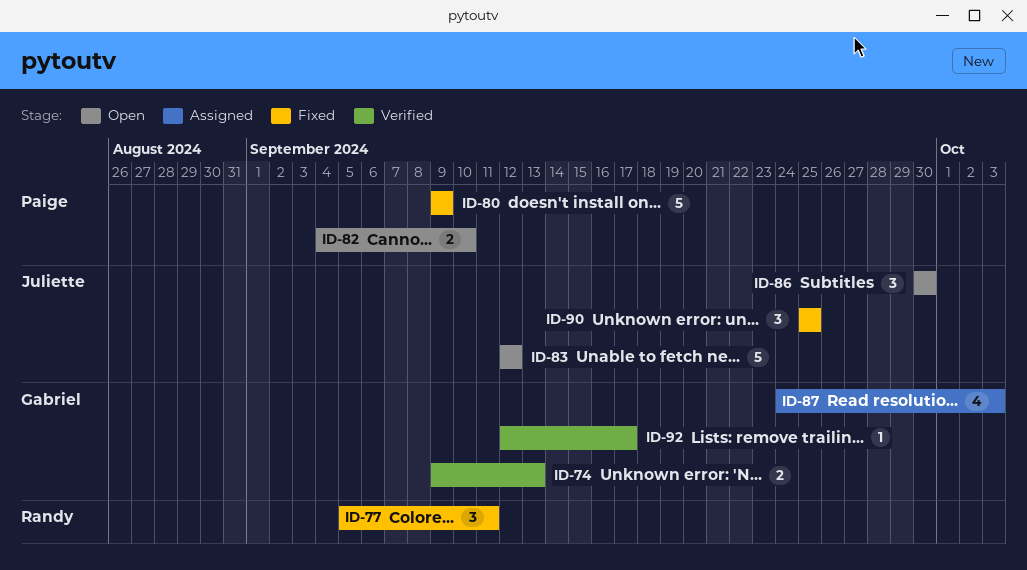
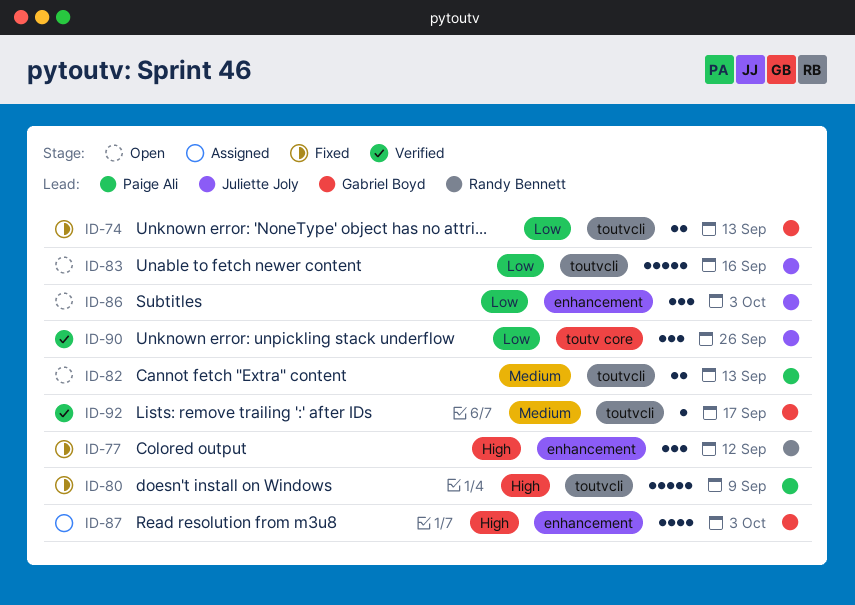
ID-74, status: Verified -> Fixed
ID-77, due: Sep 11 -> Sep 12
ID-82, due: Sep 10 -> Sep 13
ID-83, due: Sep 12 -> Sep 16
ID-86, due: Sep 30 -> Oct 3
ID-90, status: Fixed -> Verified
ID-90, due: Sep 25 -> Sep 26

